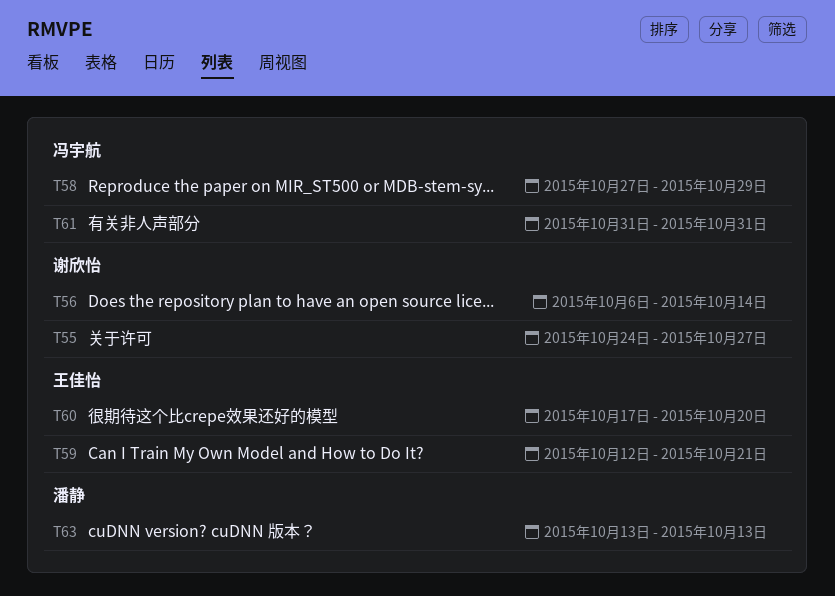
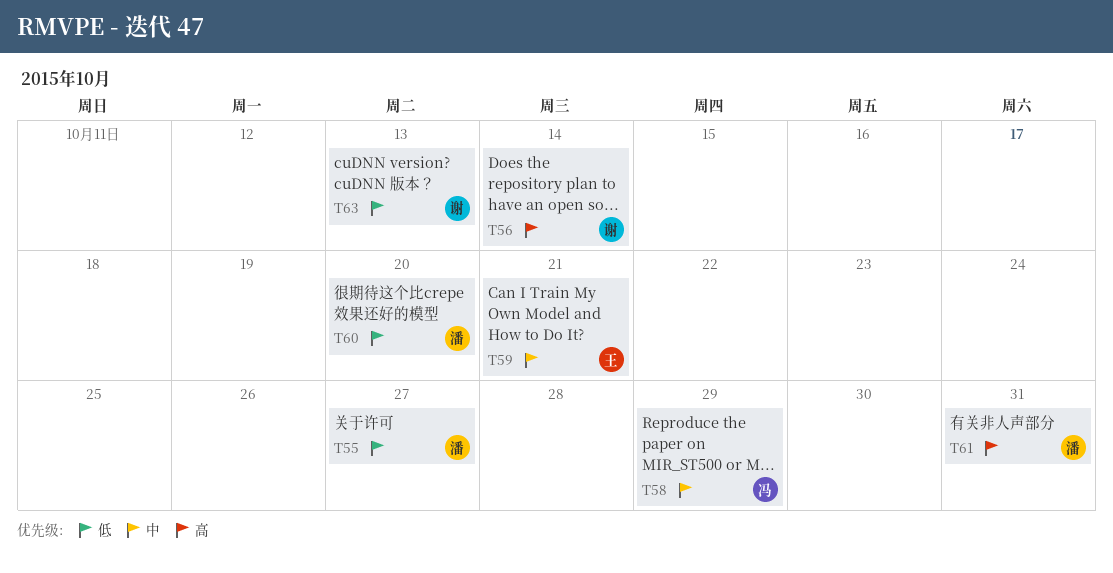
T55, owner: 谢欣怡 -> 潘静
T60, owner: 王佳怡 -> 潘静
T61, owner: 冯宇航 -> 潘静
T63, owner: 潘静 -> 谢欣怡

